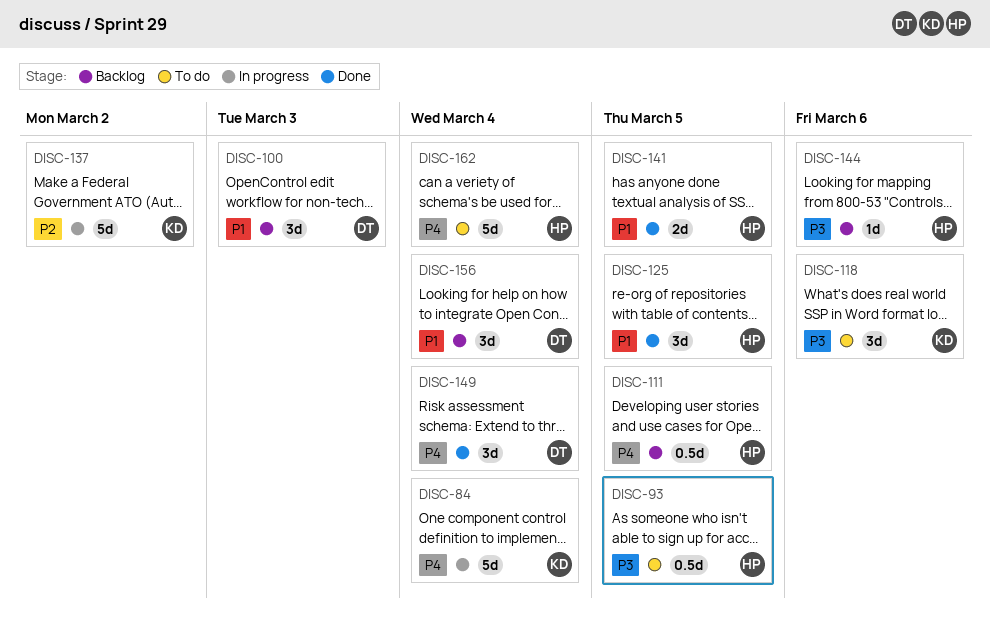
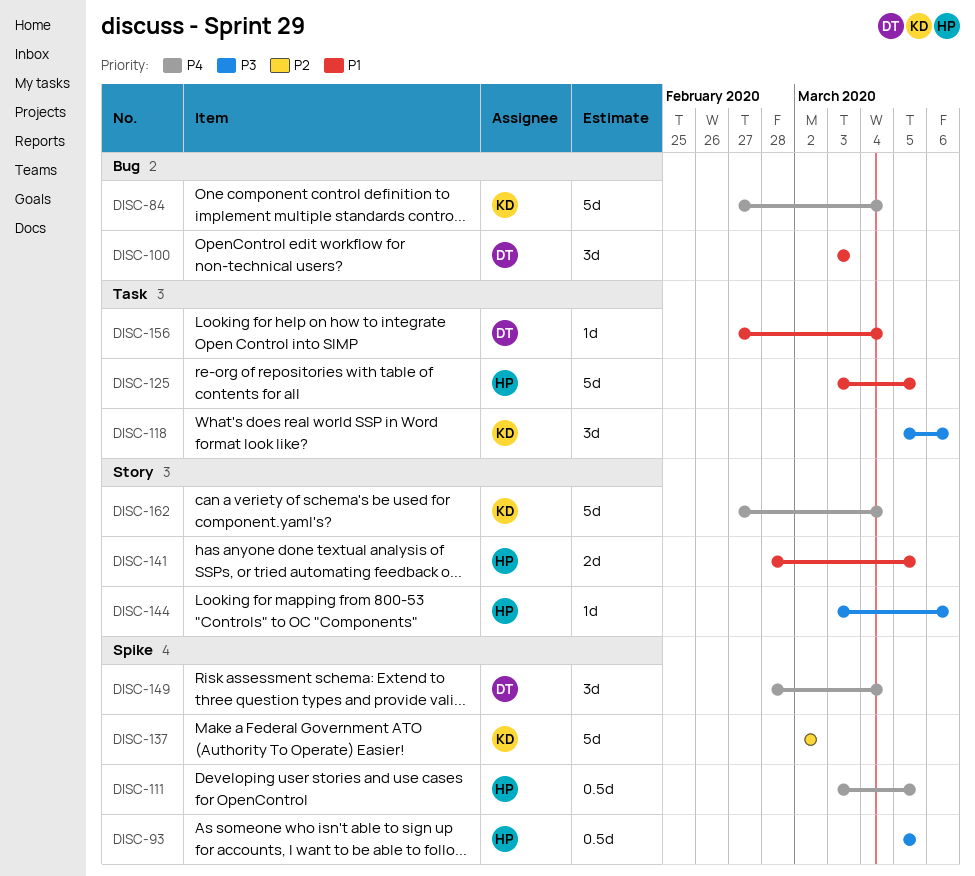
DISC-125, estimate: 3d -> 5d
DISC-156, estimate: 3d -> 1d
DISC-162, owner: HP -> KD

